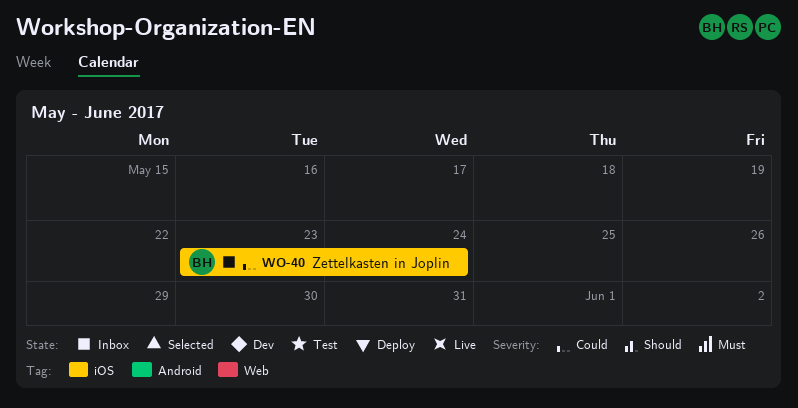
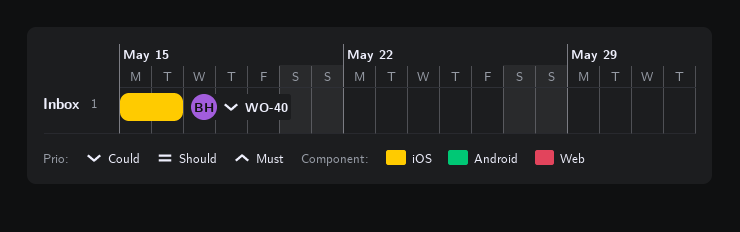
WO-40, start: May 23 -> May 15
WO-40, due: May 24 -> May 16

